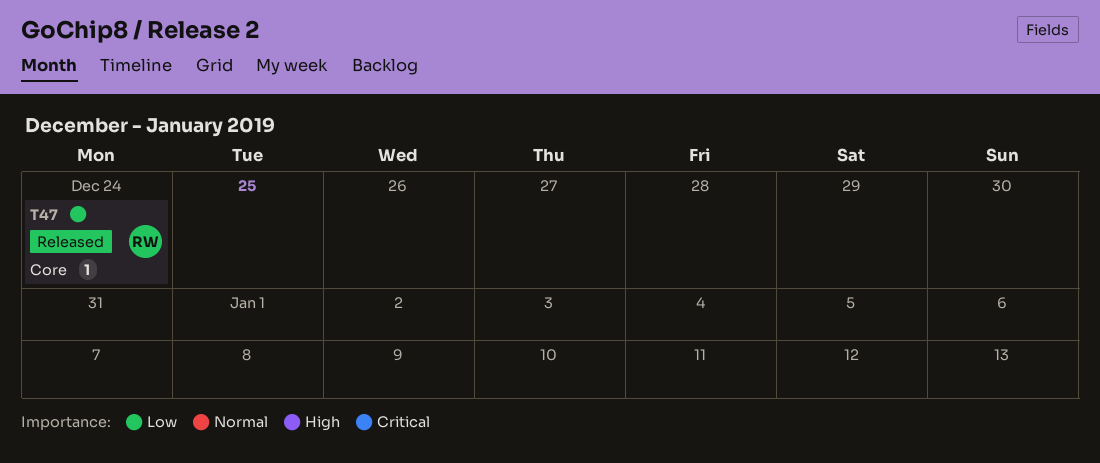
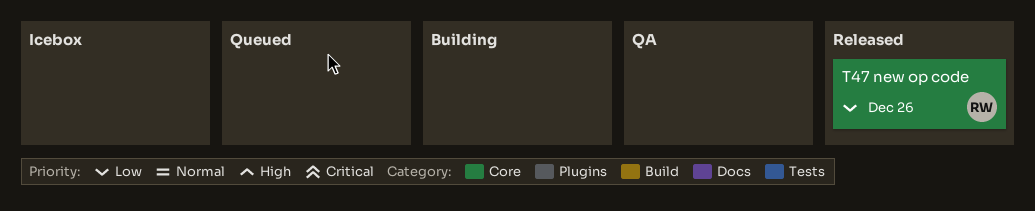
T47, due: Dec 24 -> Dec 26

